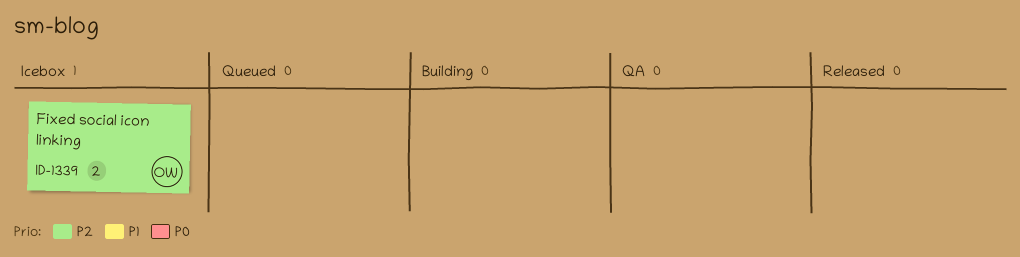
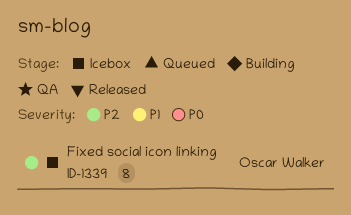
ID-1339, estimate: 2 -> 8

